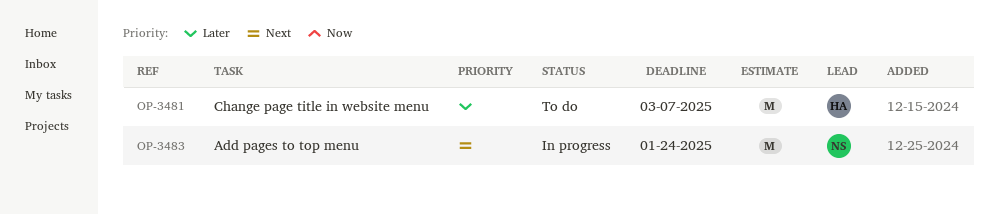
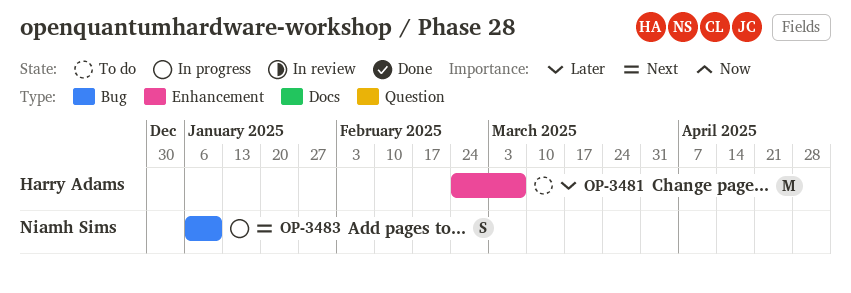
OP-3483, estimate: M -> S
OP-3483, due: Jan 24 -> Jan 10

